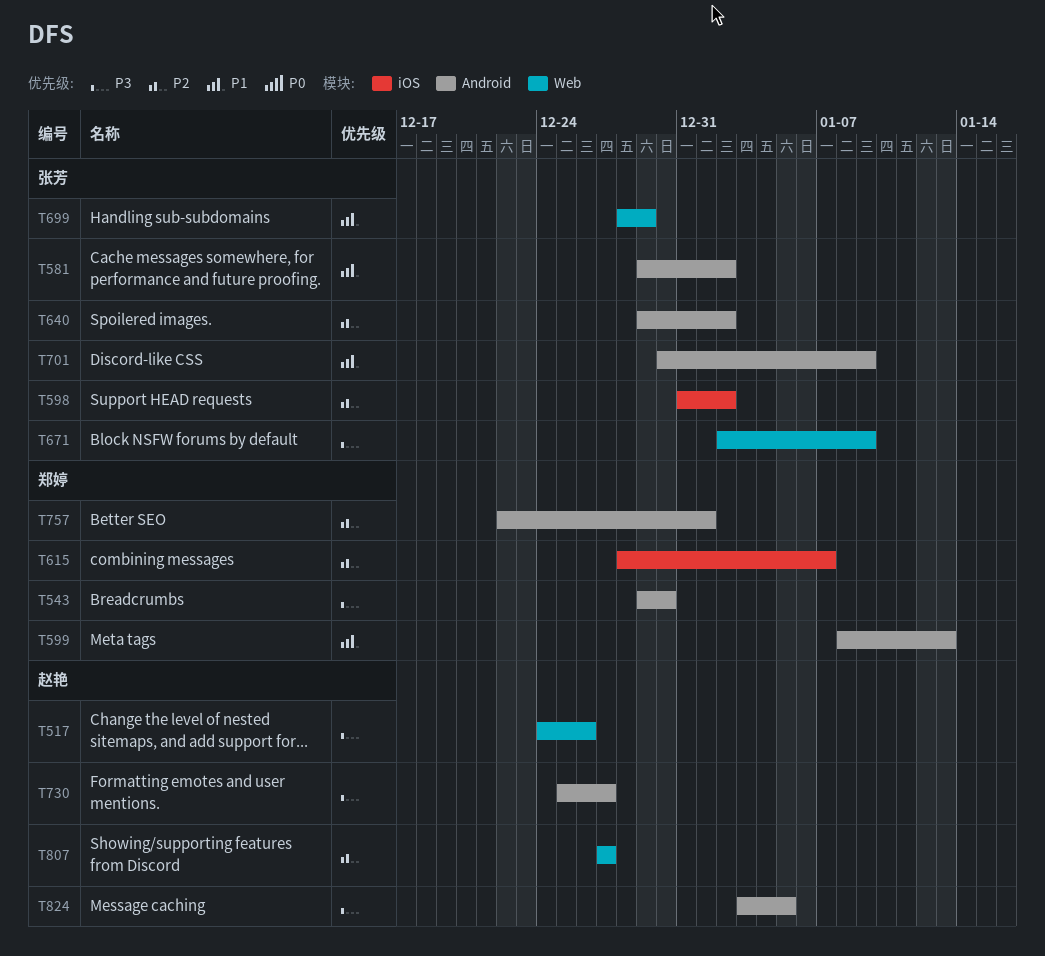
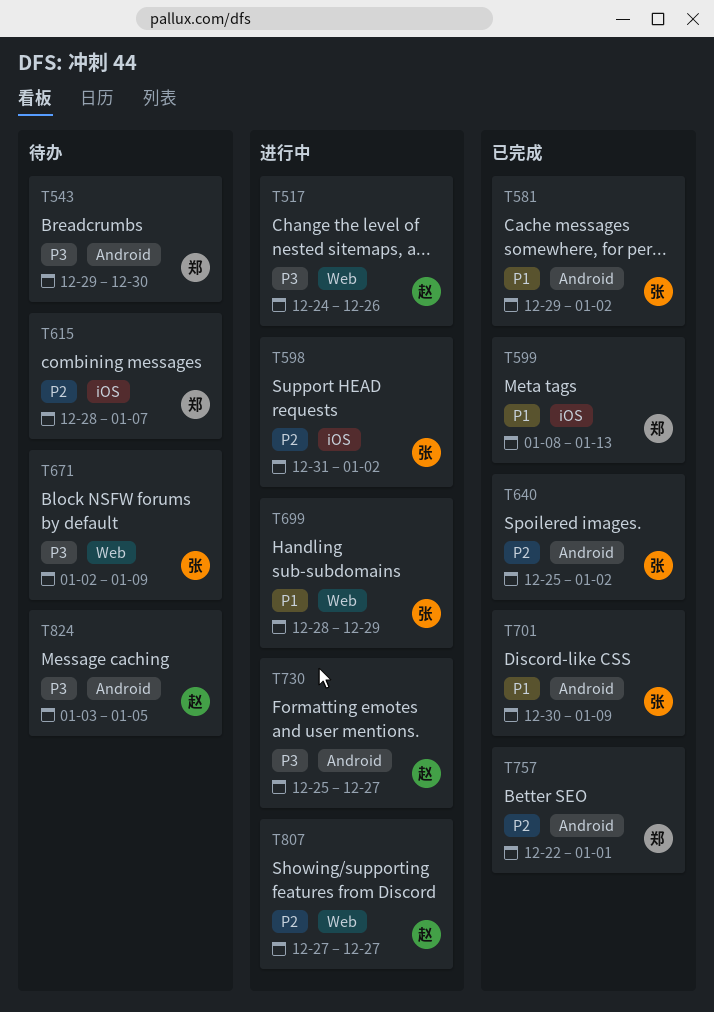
T599, label: Android -> iOS
T640, start: Dec 29 -> Dec 25

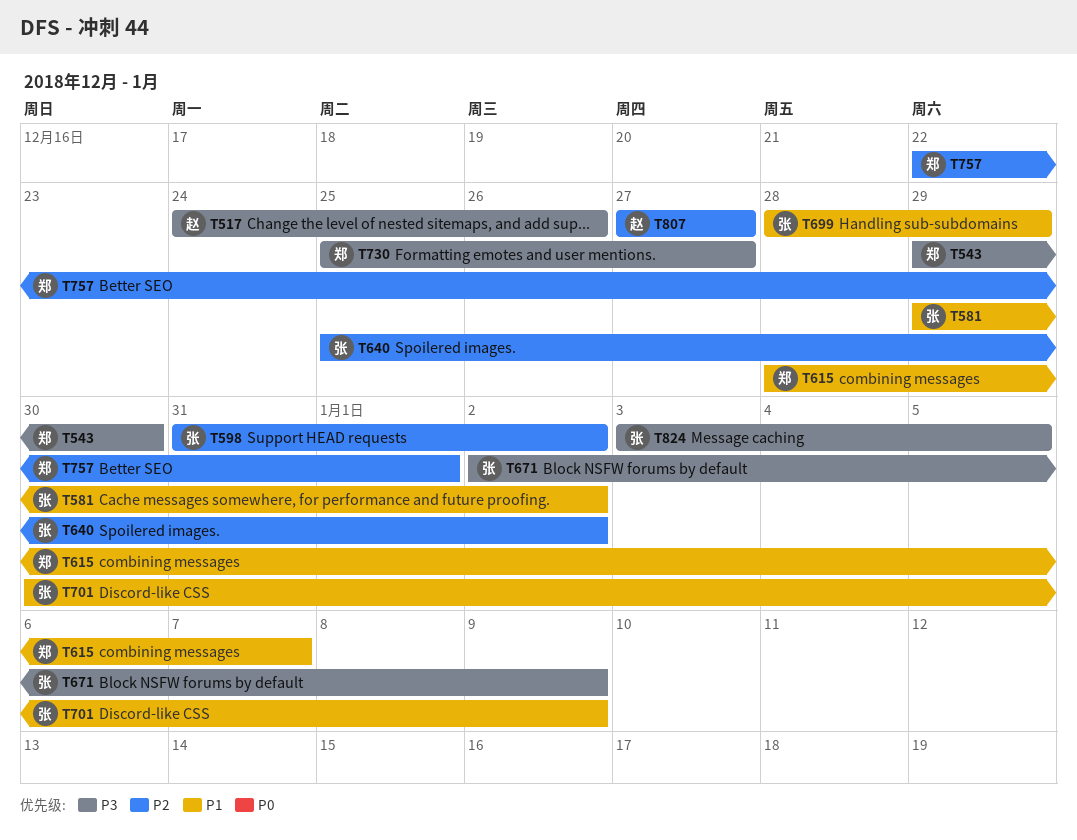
T599: present -> none
T615, priority: P2 -> P1
T730, owner: 赵 -> 郑
T824, owner: 赵 -> 张

